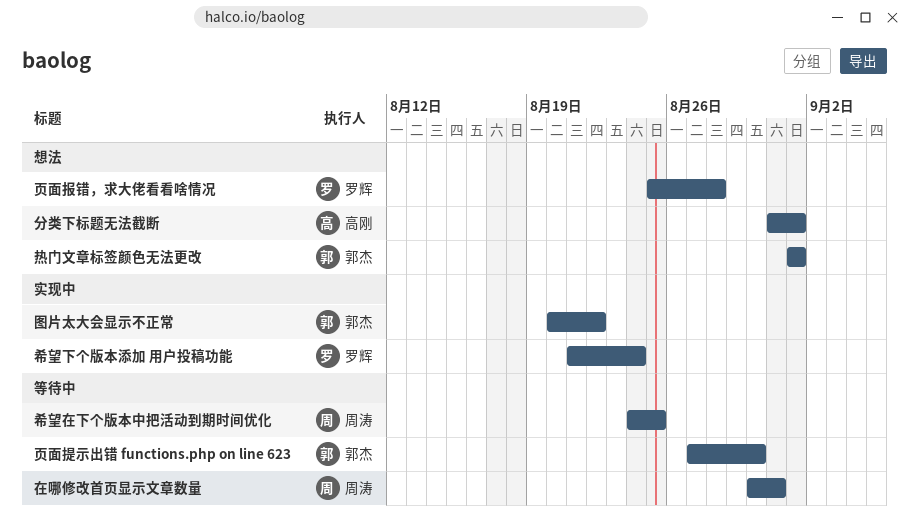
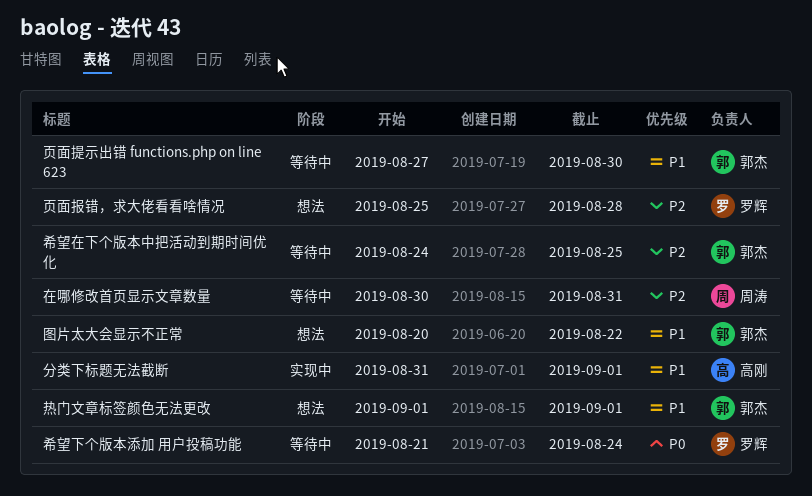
分类下标题无法截断, status: 想法 -> 实现中
图片太大会显示不正常, status: 实现中 -> 想法
希望下个版本添加 用户投稿功能, status: 实现中 -> 等待中
希望在下个版本中把活动到期时间优化, owner: 周涛 -> 郭杰

